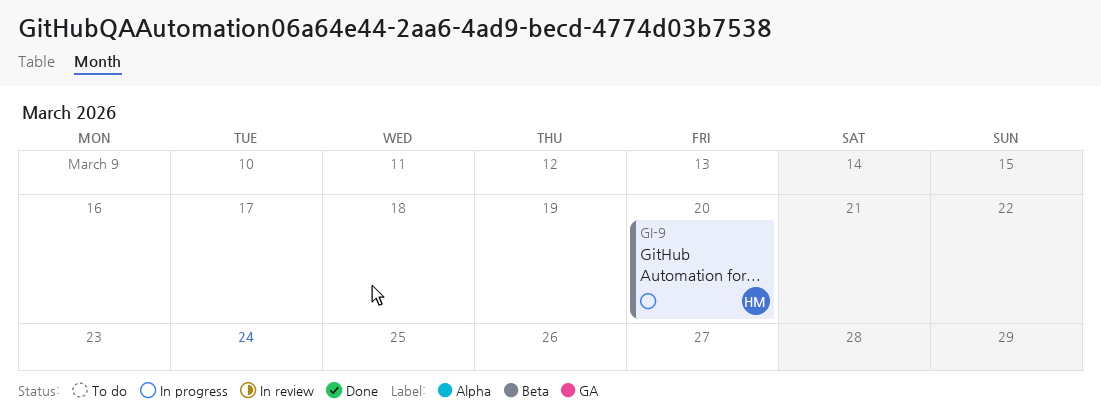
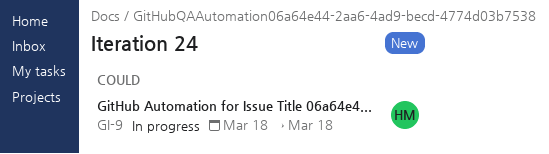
GI-9, due: Mar 20 -> Mar 18

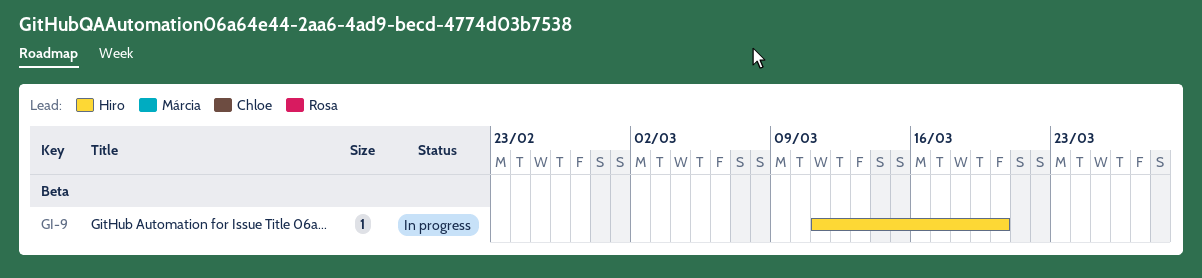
GI-9, start: Mar 18 -> Mar 11
GI-9, due: Mar 18 -> Mar 20

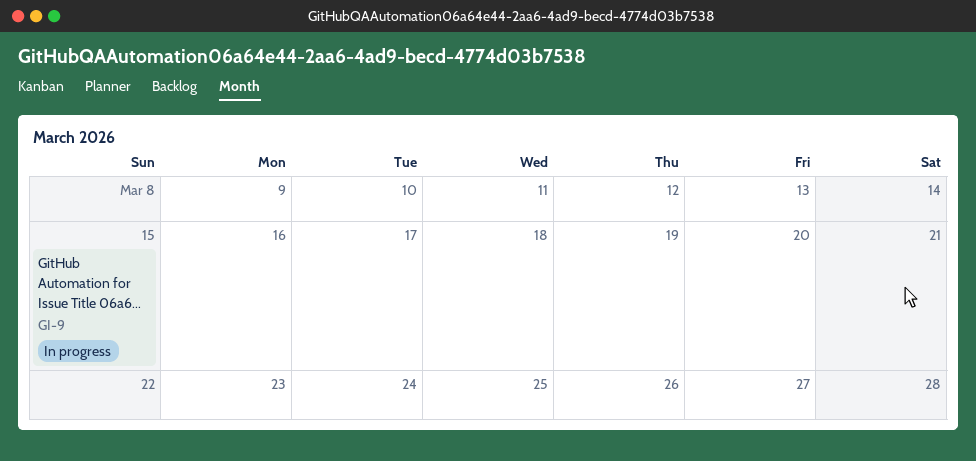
GI-9, due: Mar 20 -> Mar 15

